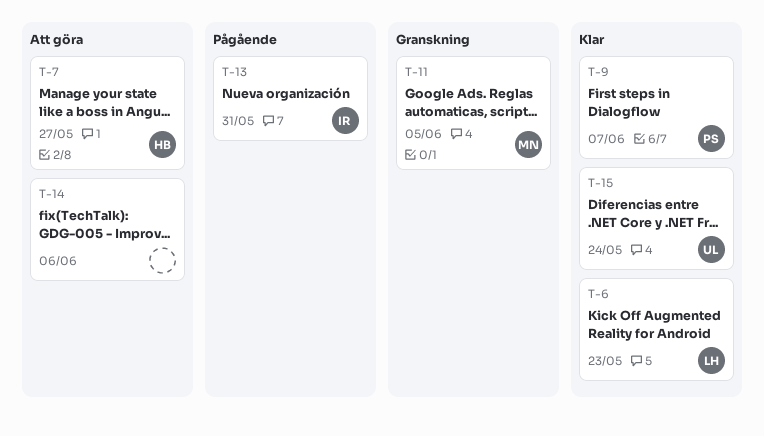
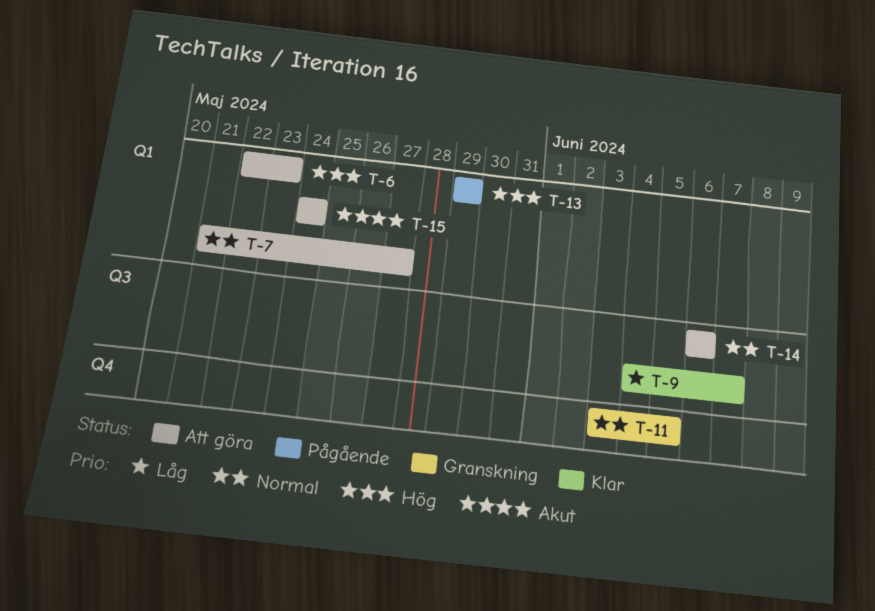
T-6, status: Klar -> Att göra
T-13, due: May 31 -> May 29
T-15, status: Klar -> Att göra

